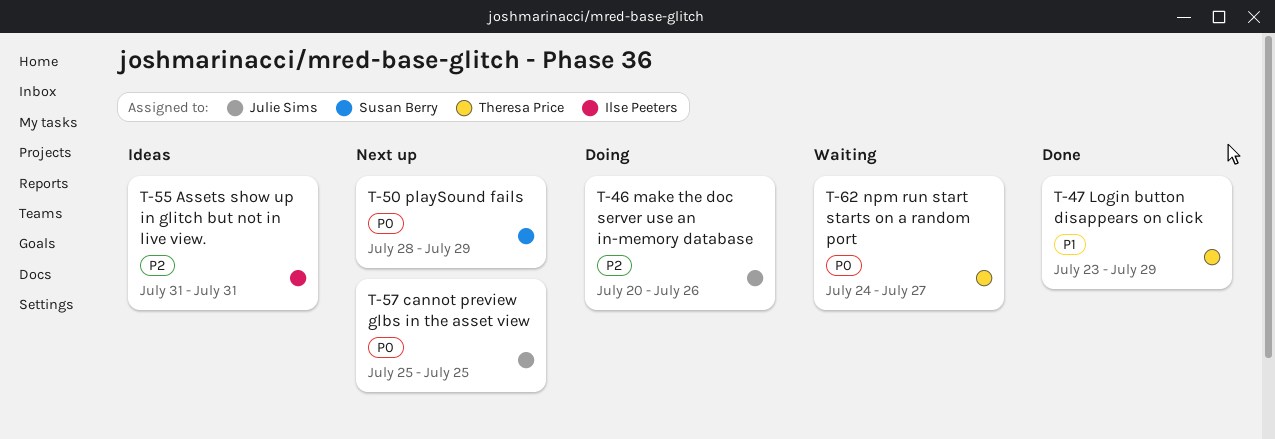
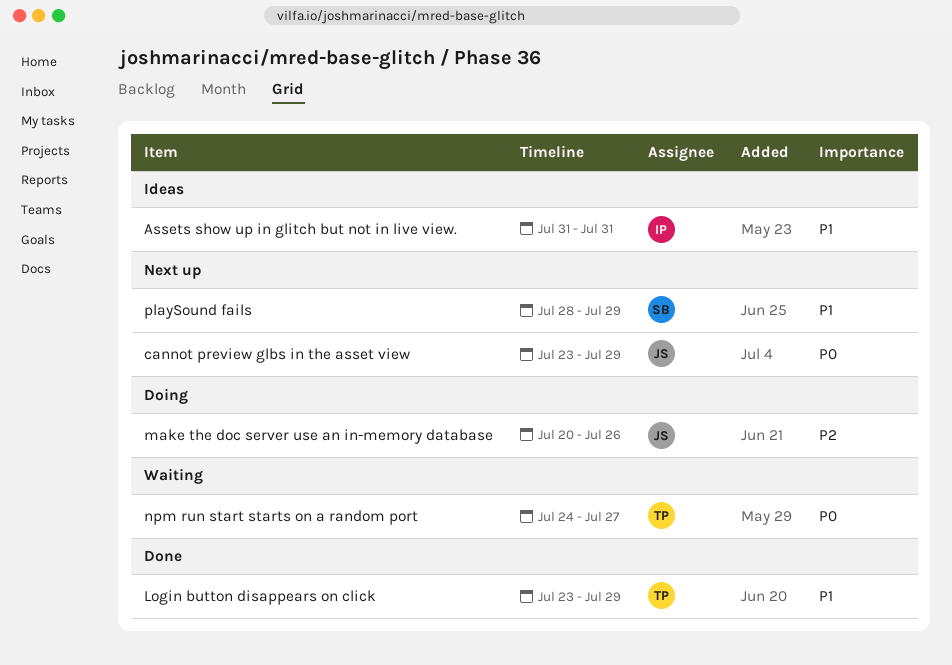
Assets show up in glitch but not in live view., priority: P2 -> P1
cannot preview glbs in the asset view, start: Jul 25 -> Jul 23
cannot preview glbs in the asset view, due: Jul 25 -> Jul 29
playSound fails, priority: P0 -> P1

